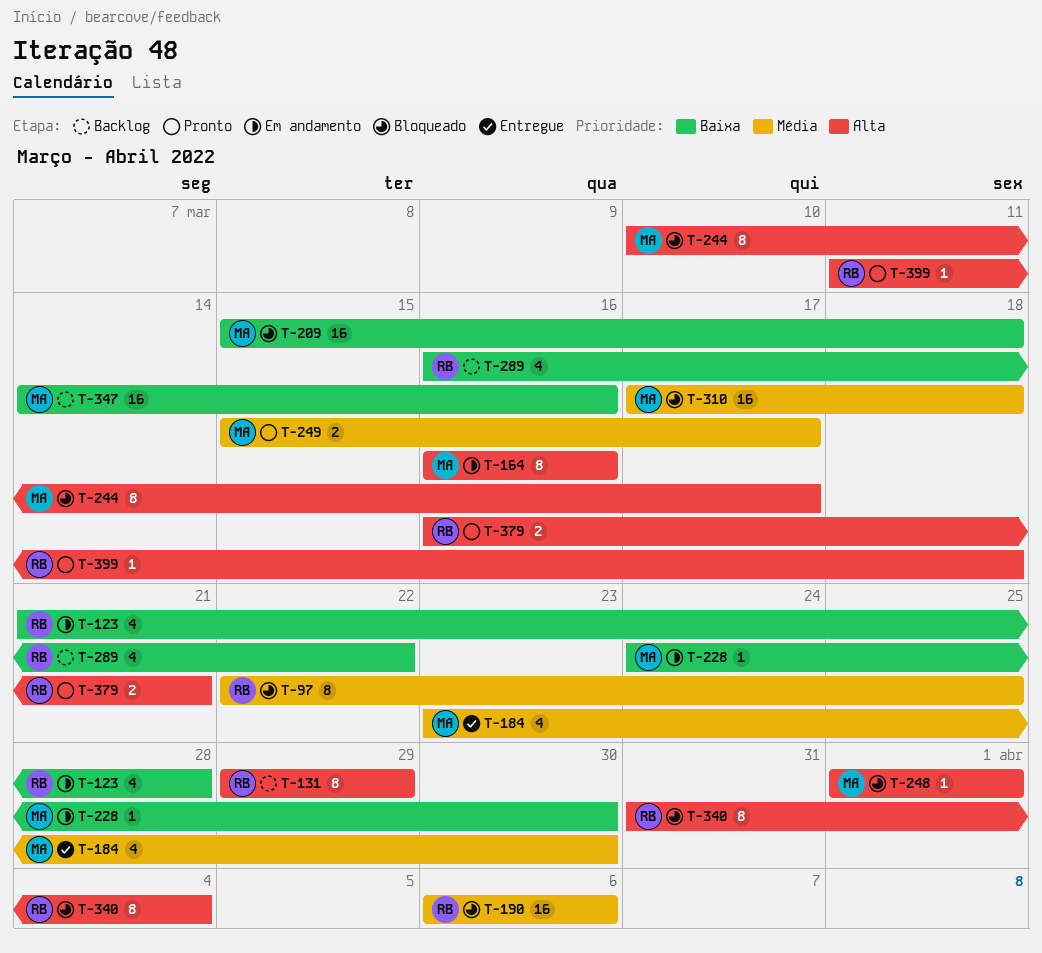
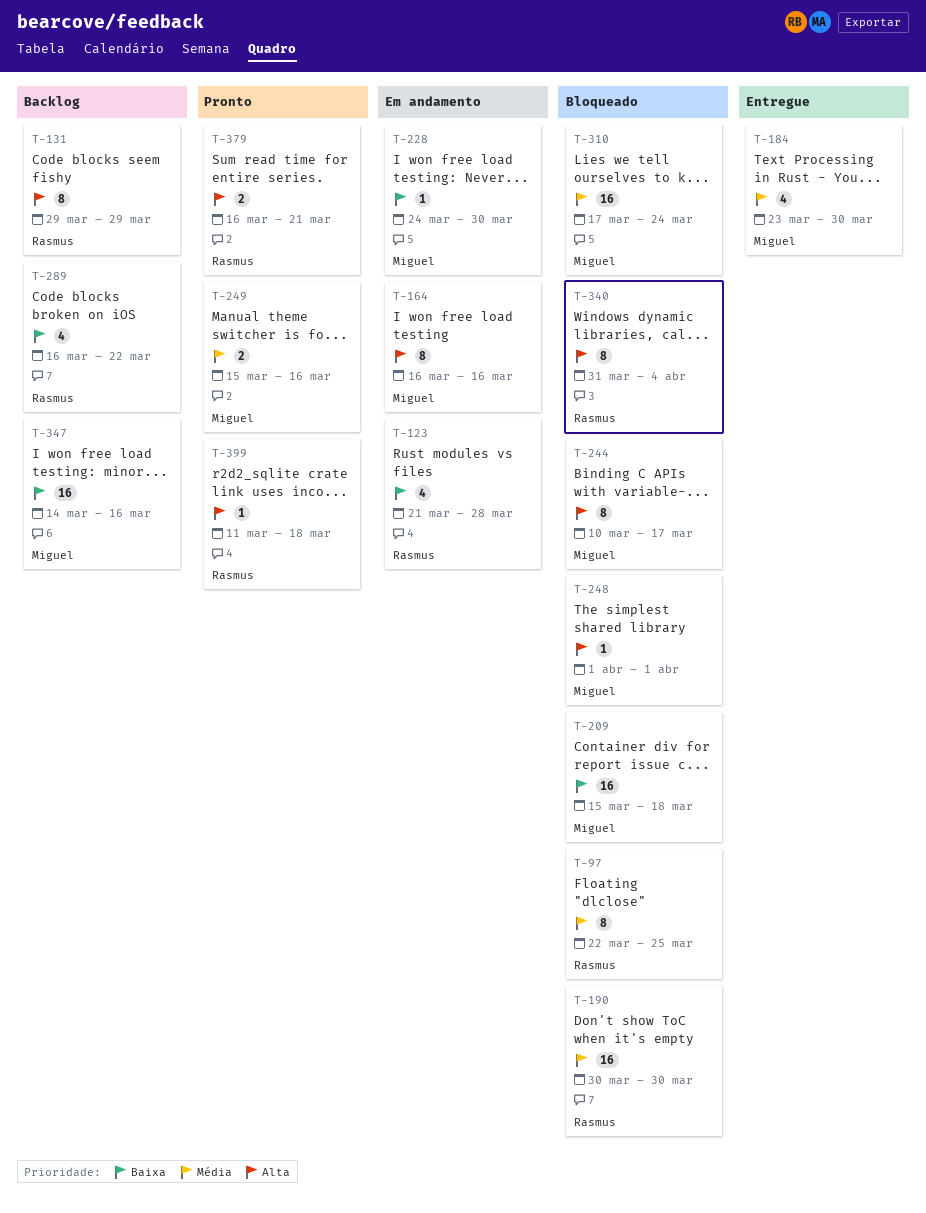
T-190, start: Apr 6 -> Mar 30
T-190, due: Apr 6 -> Mar 30
T-249, due: Mar 17 -> Mar 16
T-310, due: Mar 18 -> Mar 24

